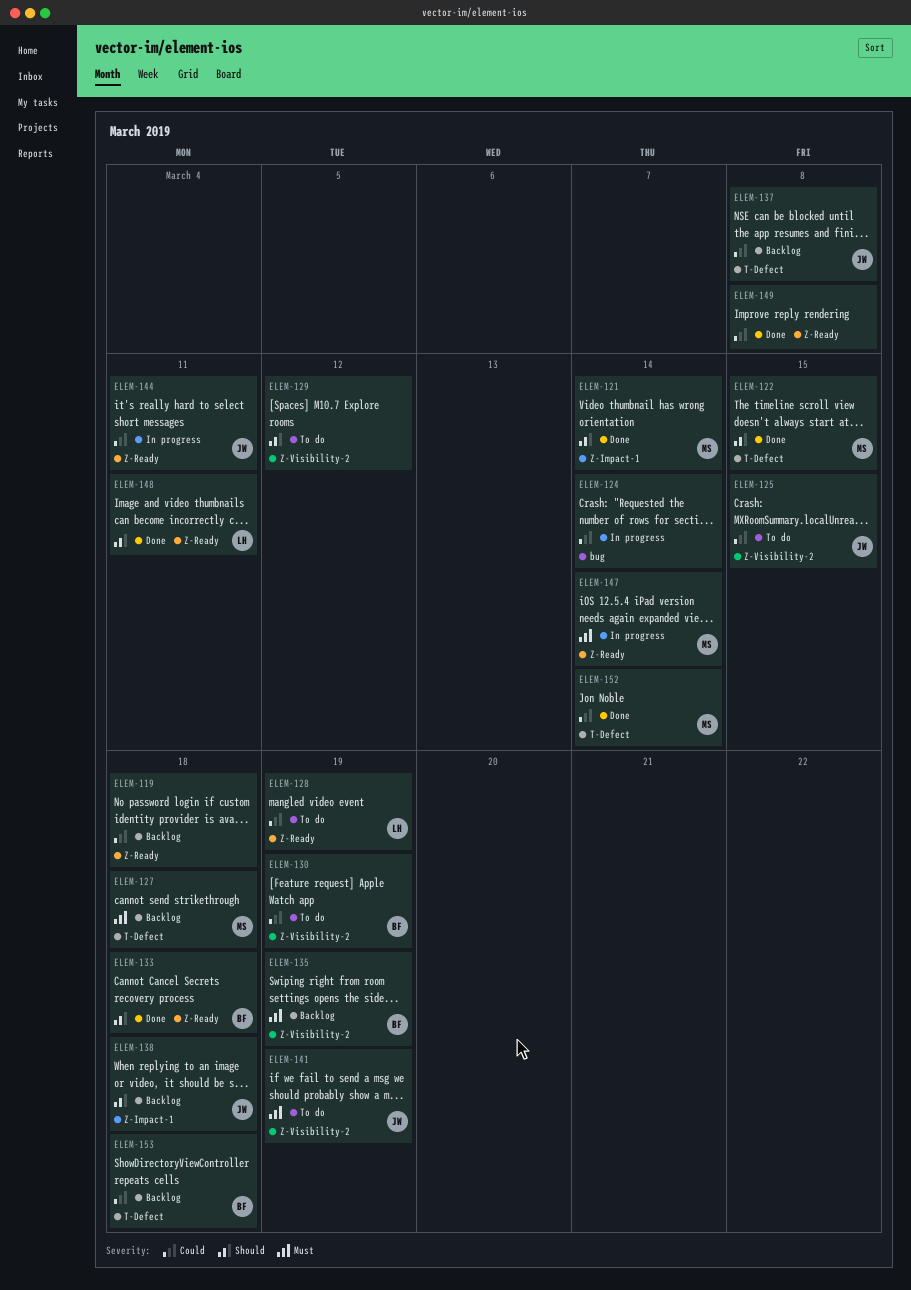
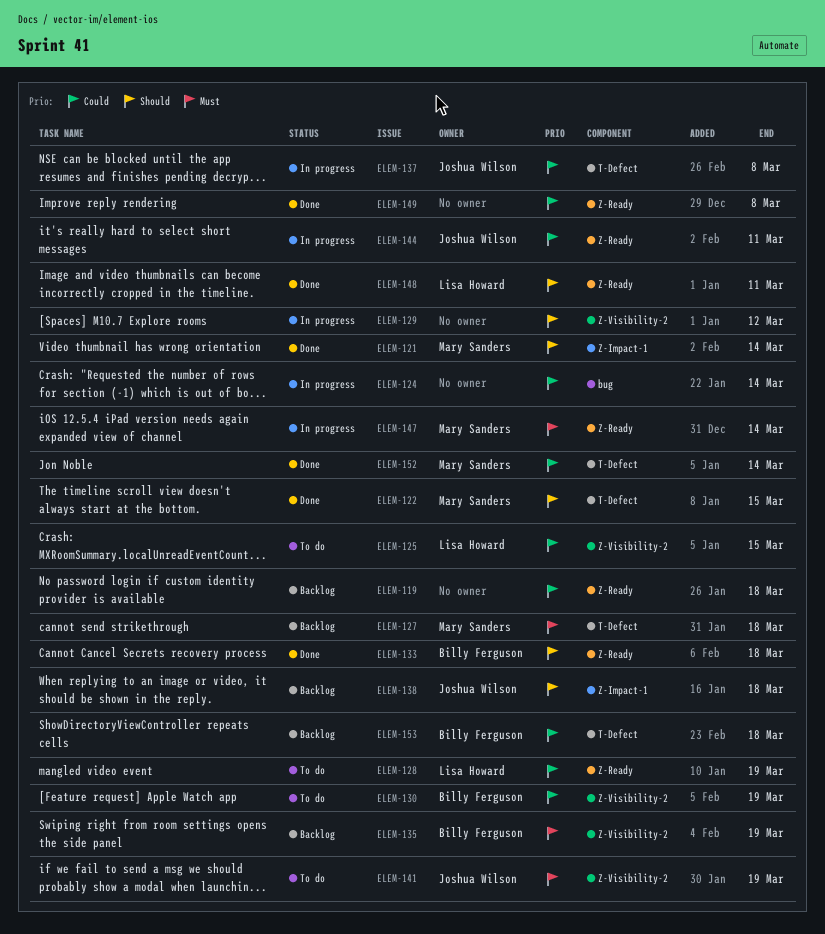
ELEM-125, owner: Joshua Wilson -> Lisa Howard
ELEM-129, status: To do -> In progress
ELEM-137, status: Backlog -> In progress

